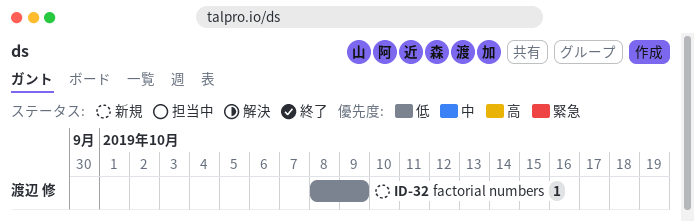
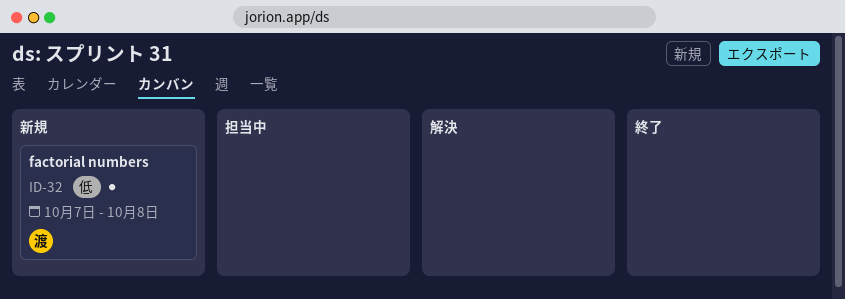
ID-32, start: Oct 8 -> Oct 7
ID-32, due: Oct 9 -> Oct 8

